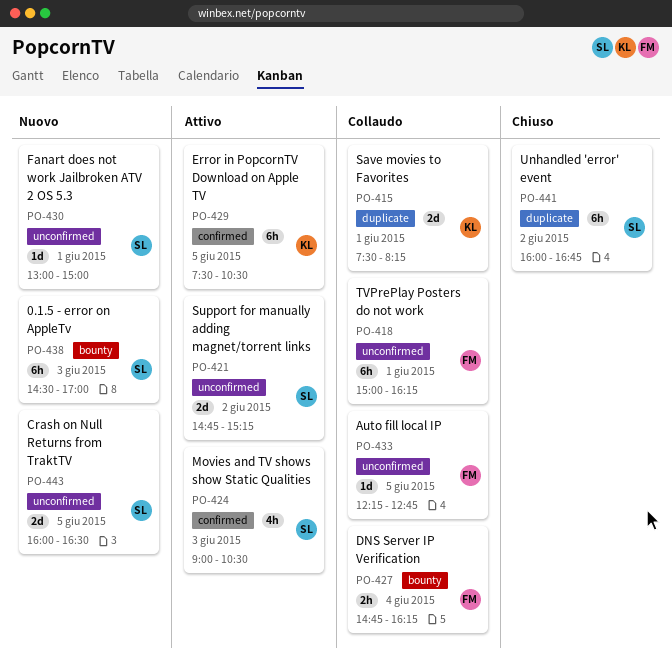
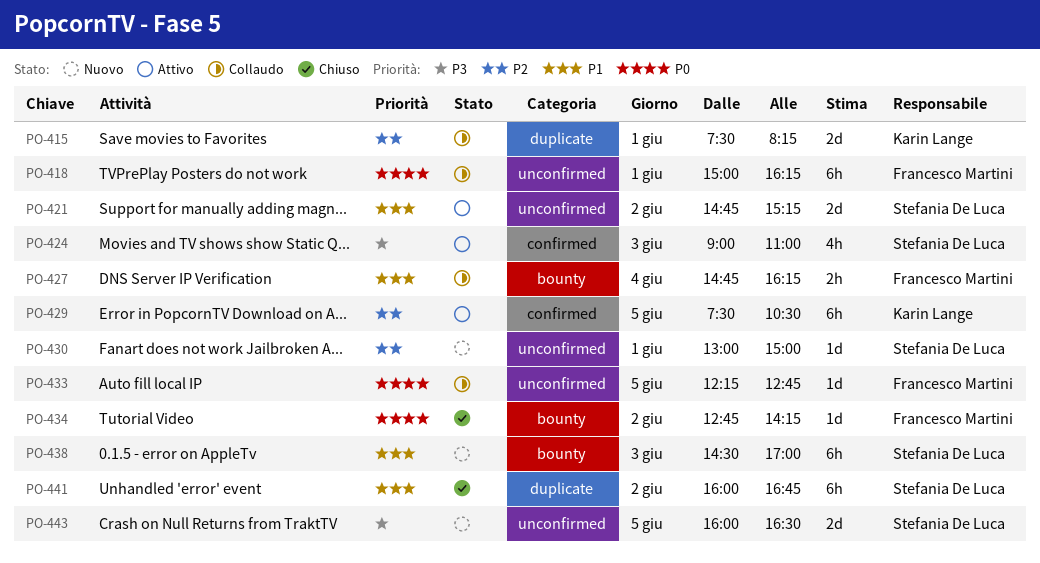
PO-424, ends: 10:30 -> 11:00
PO-434: none -> present

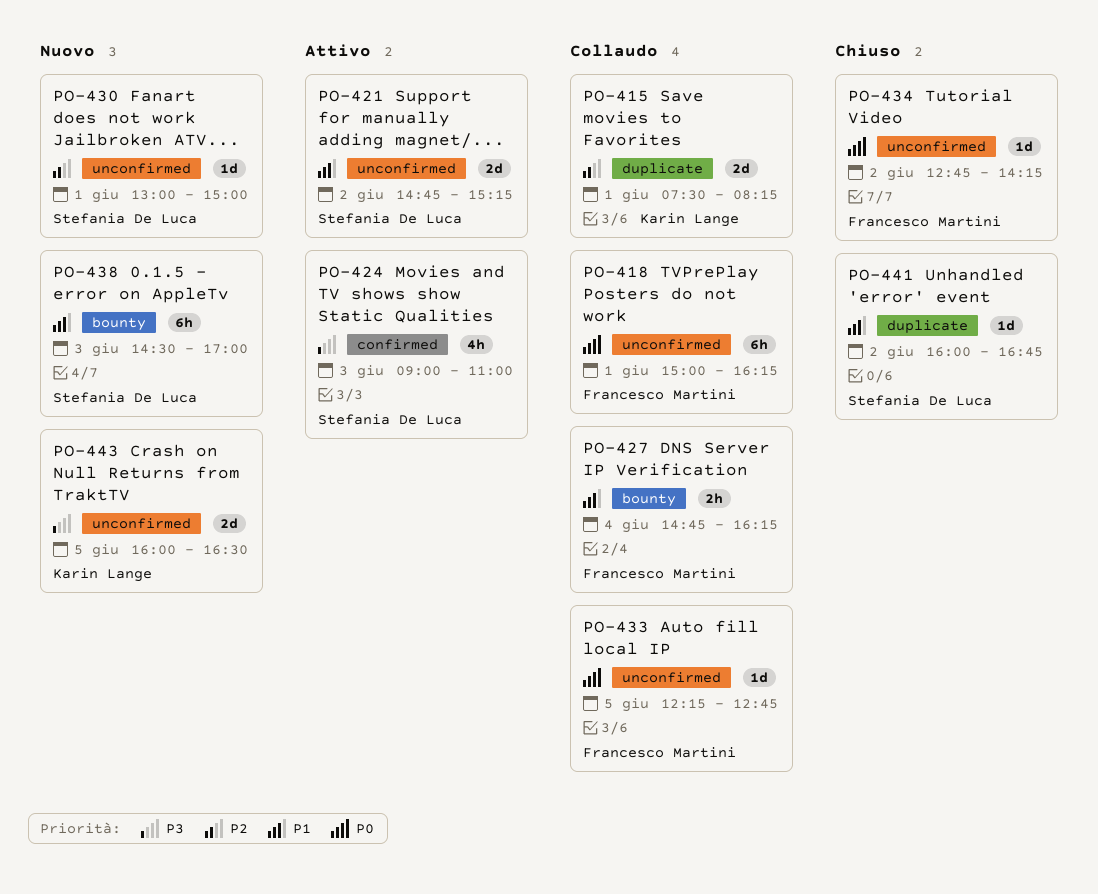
PO-429: present -> none
PO-434, label: bounty -> unconfirmed
PO-441, estimate: 6h -> 1d
PO-443, owner: Stefania De Luca -> Karin Lange

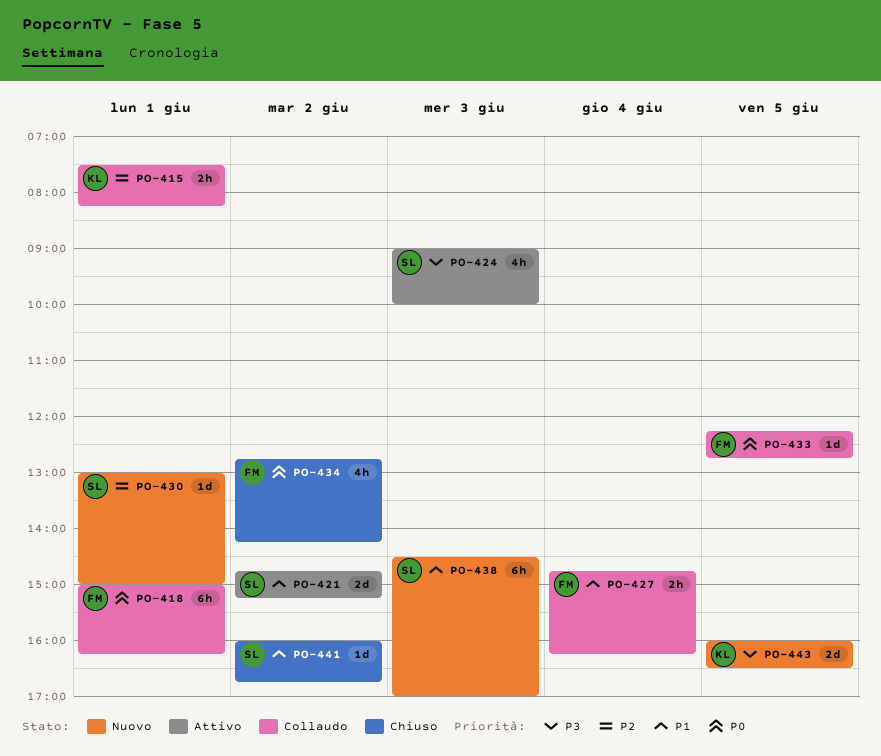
PO-415, estimate: 2d -> 2h
PO-424, ends: 11:00 -> 10:00
PO-434, estimate: 1d -> 4h

